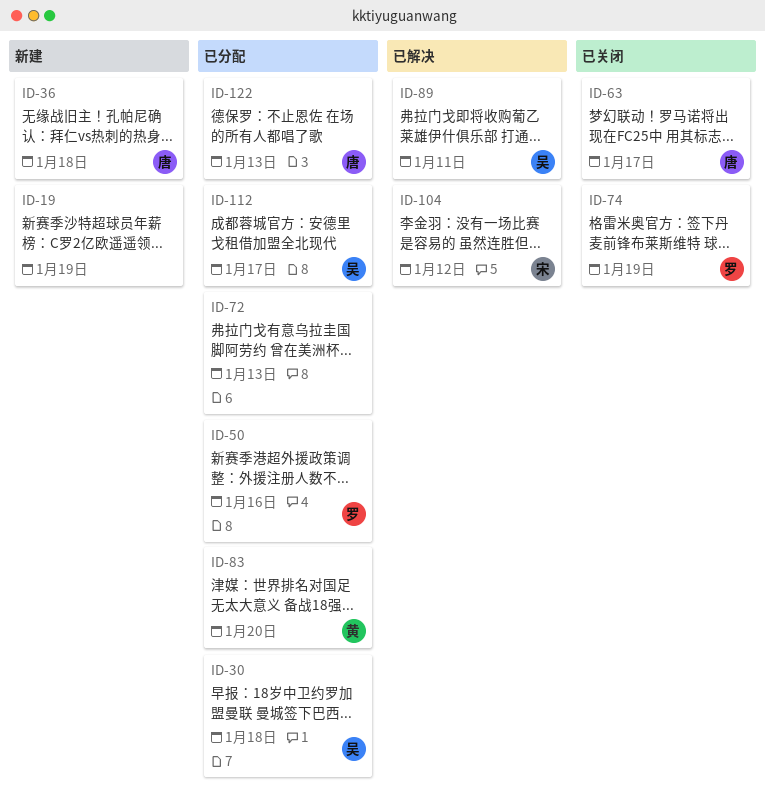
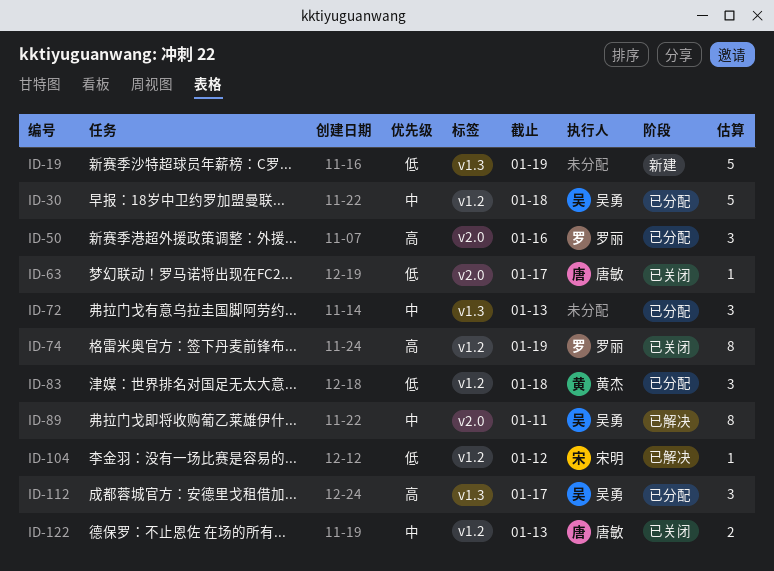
ID-36: present -> none
ID-83, due: Jan 20 -> Jan 18
ID-122, status: 已分配 -> 已关闭

